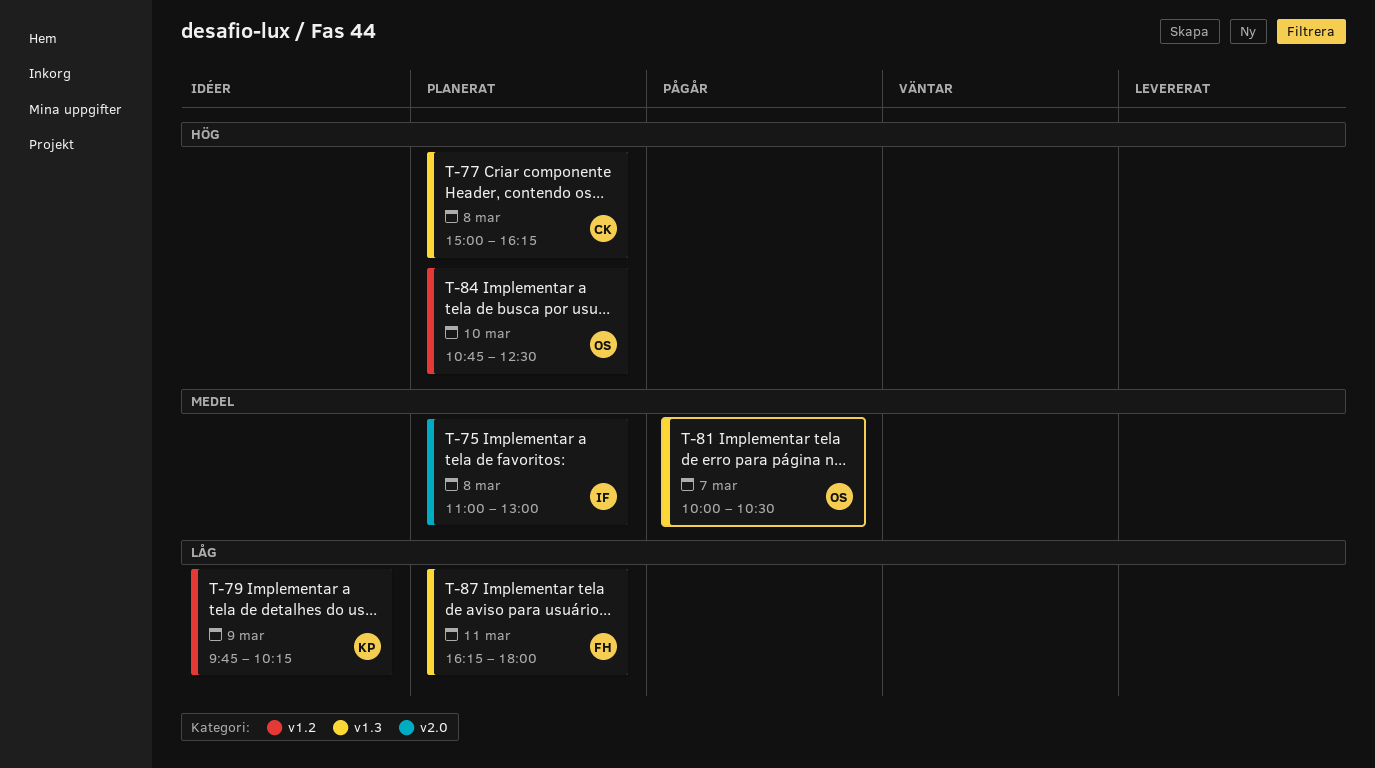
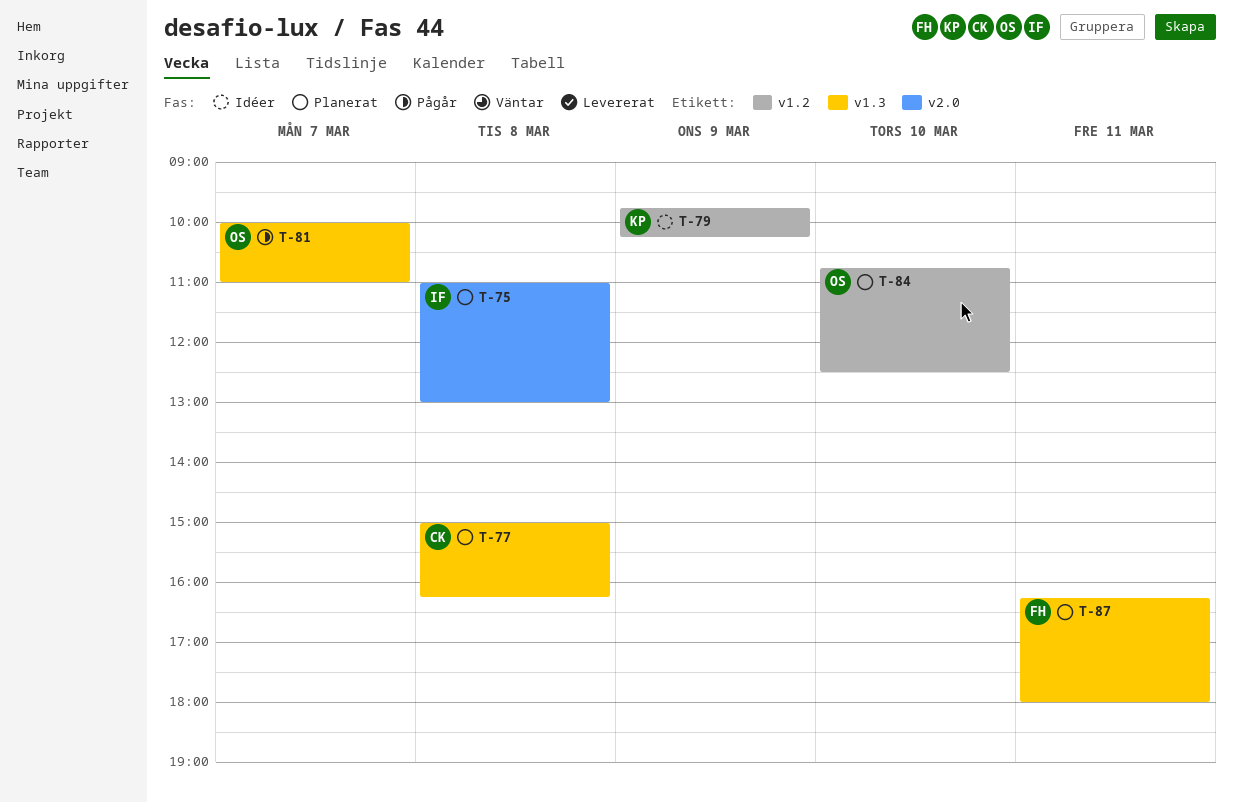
T-81, ends: 10:30 -> 11:00

